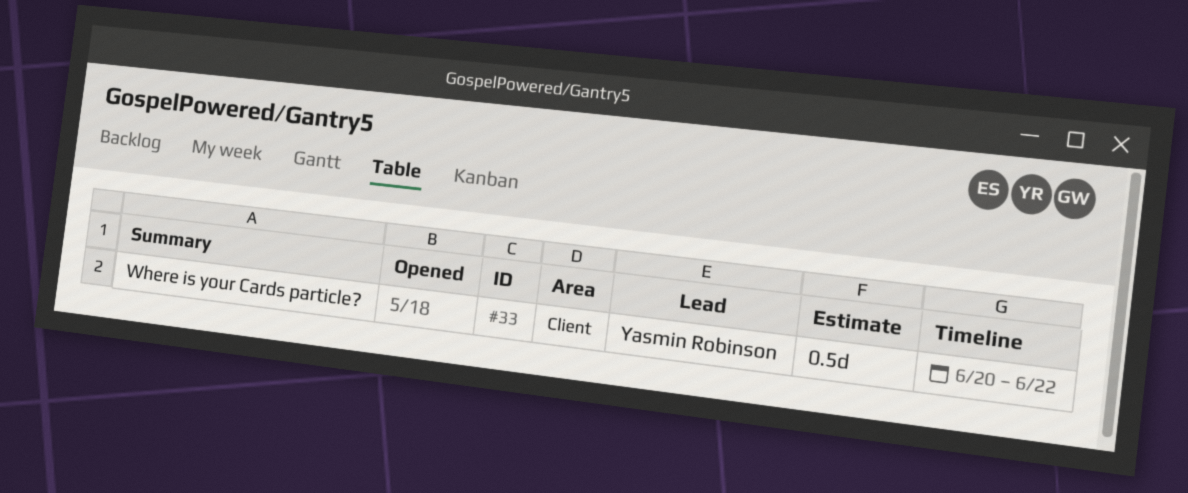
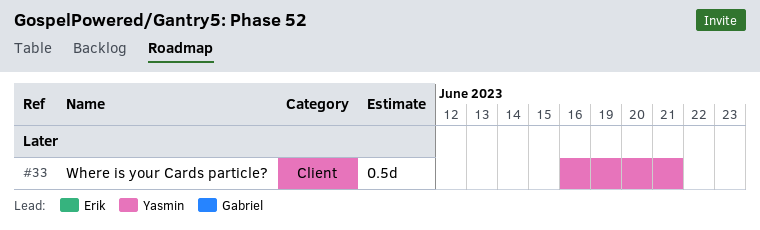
#33, start: Jun 20 -> Jun 16
#33, due: Jun 22 -> Jun 21

